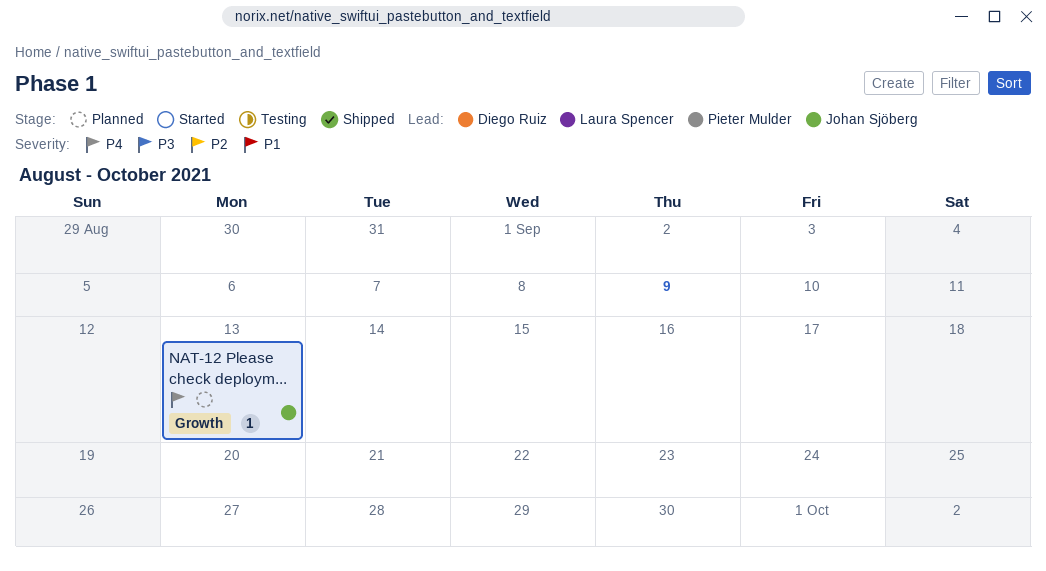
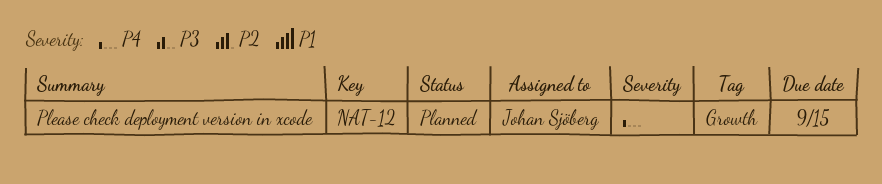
NAT-12, due: Sep 13 -> Sep 15

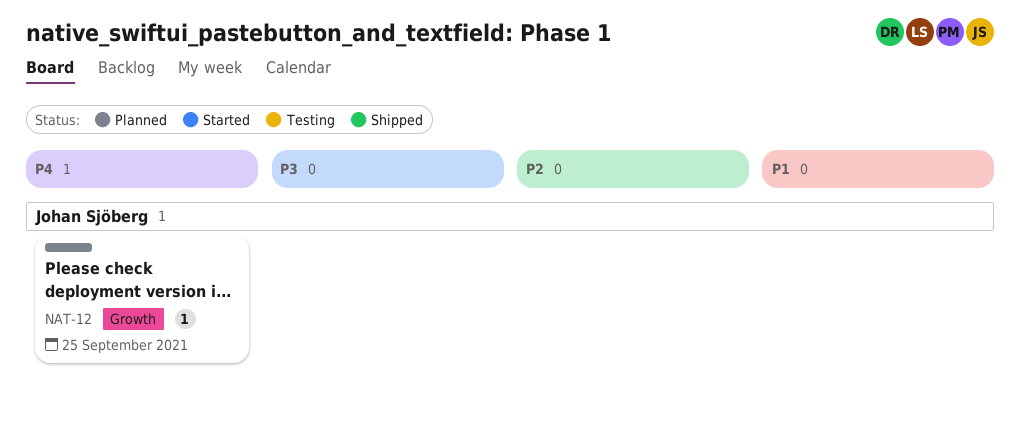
NAT-12, due: Sep 15 -> Sep 25

